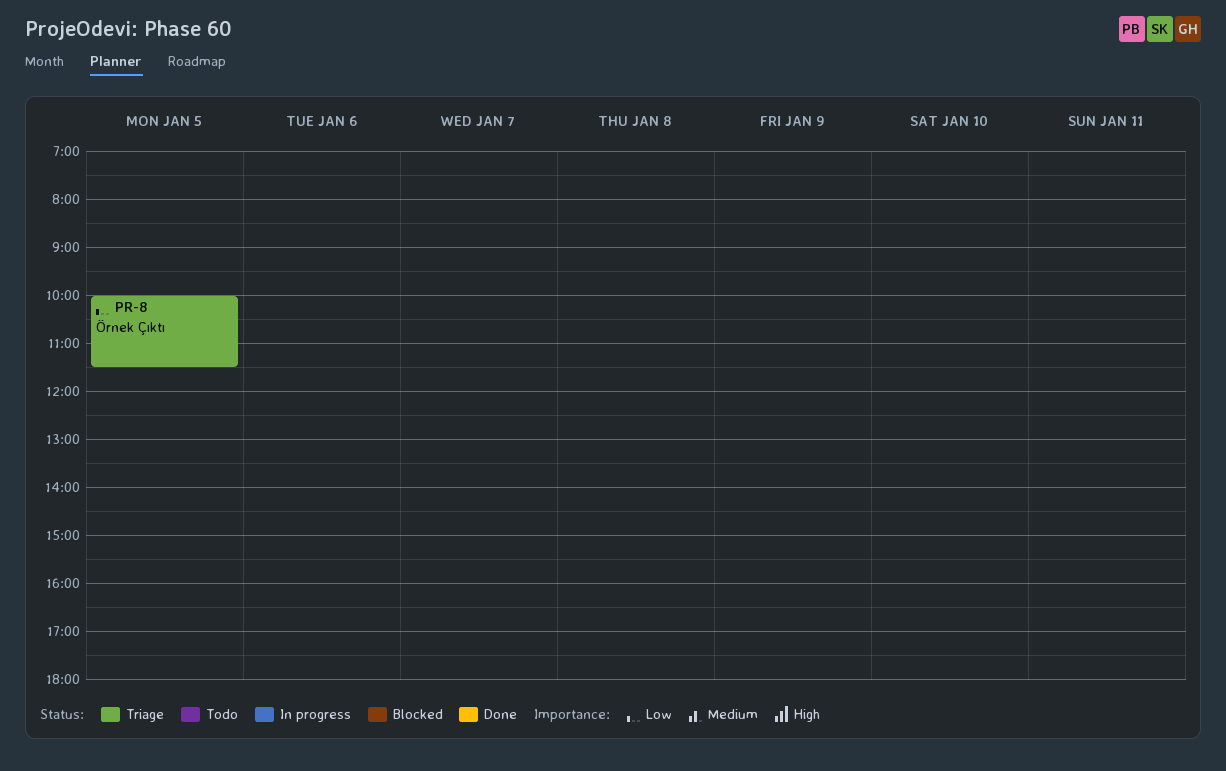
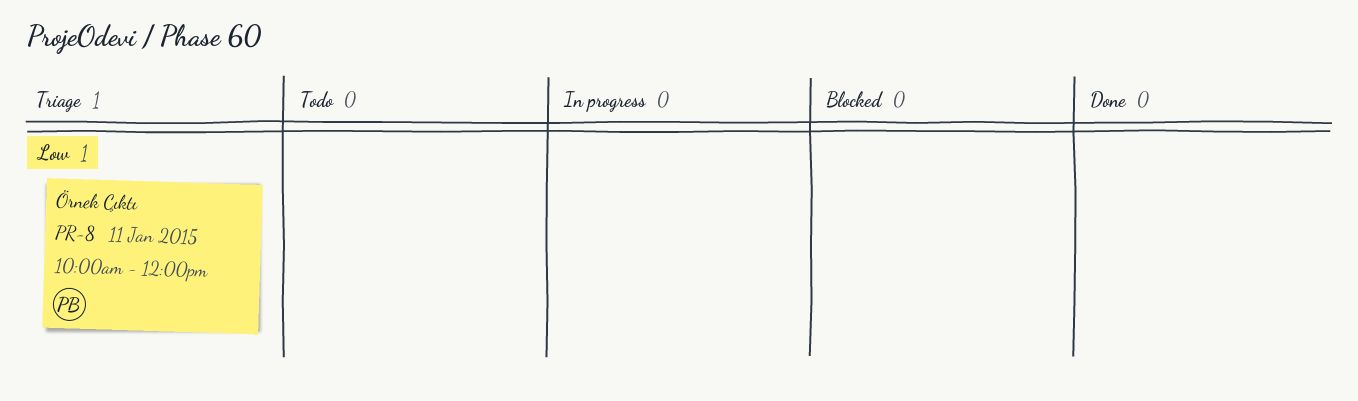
PR-8, day: Jan 5 -> Jan 11
PR-8, ends: 11:30 -> 12:00

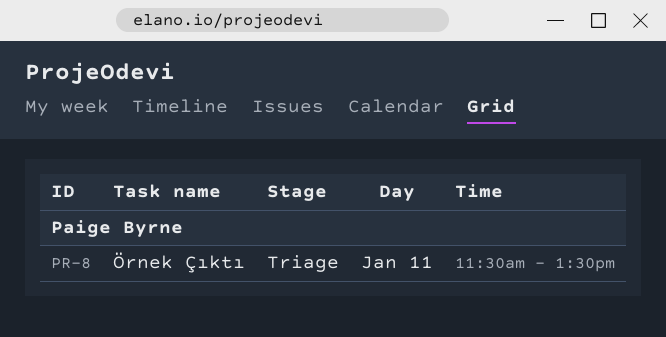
PR-8, begins: 10:00 -> 11:30
PR-8, ends: 12:00 -> 13:30

